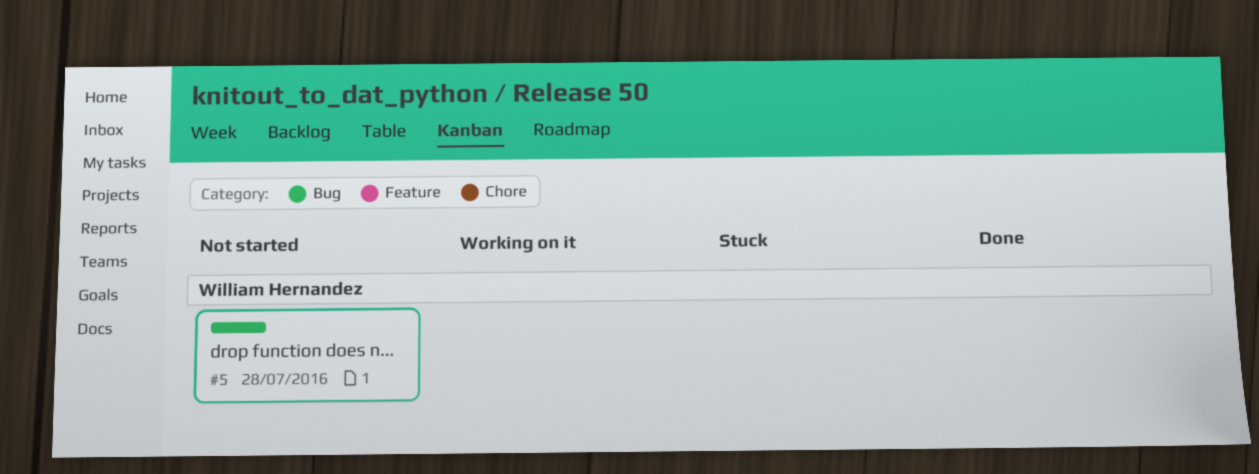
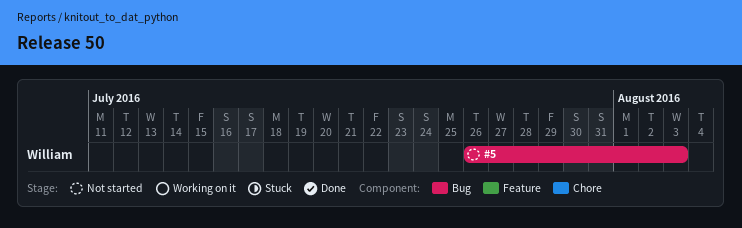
#5, due: Jul 28 -> Aug 3

